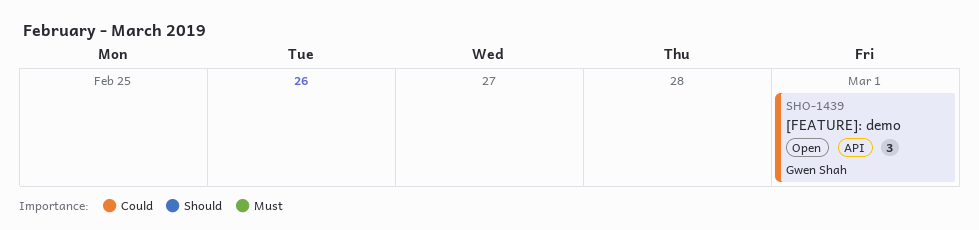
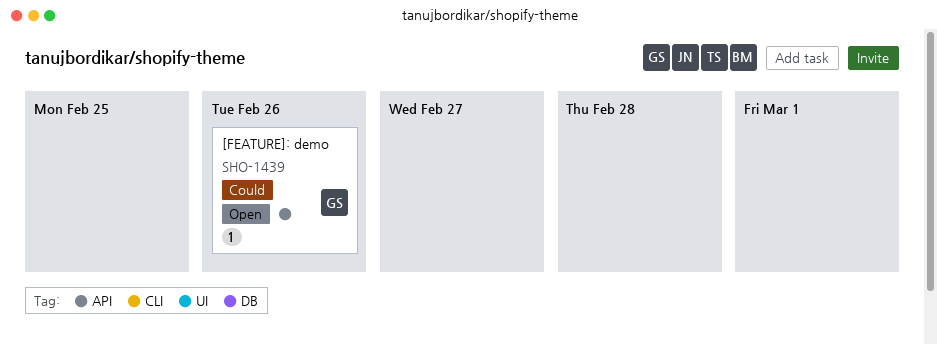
SHO-1439, estimate: 3 -> 1
SHO-1439, due: Mar 1 -> Feb 26

